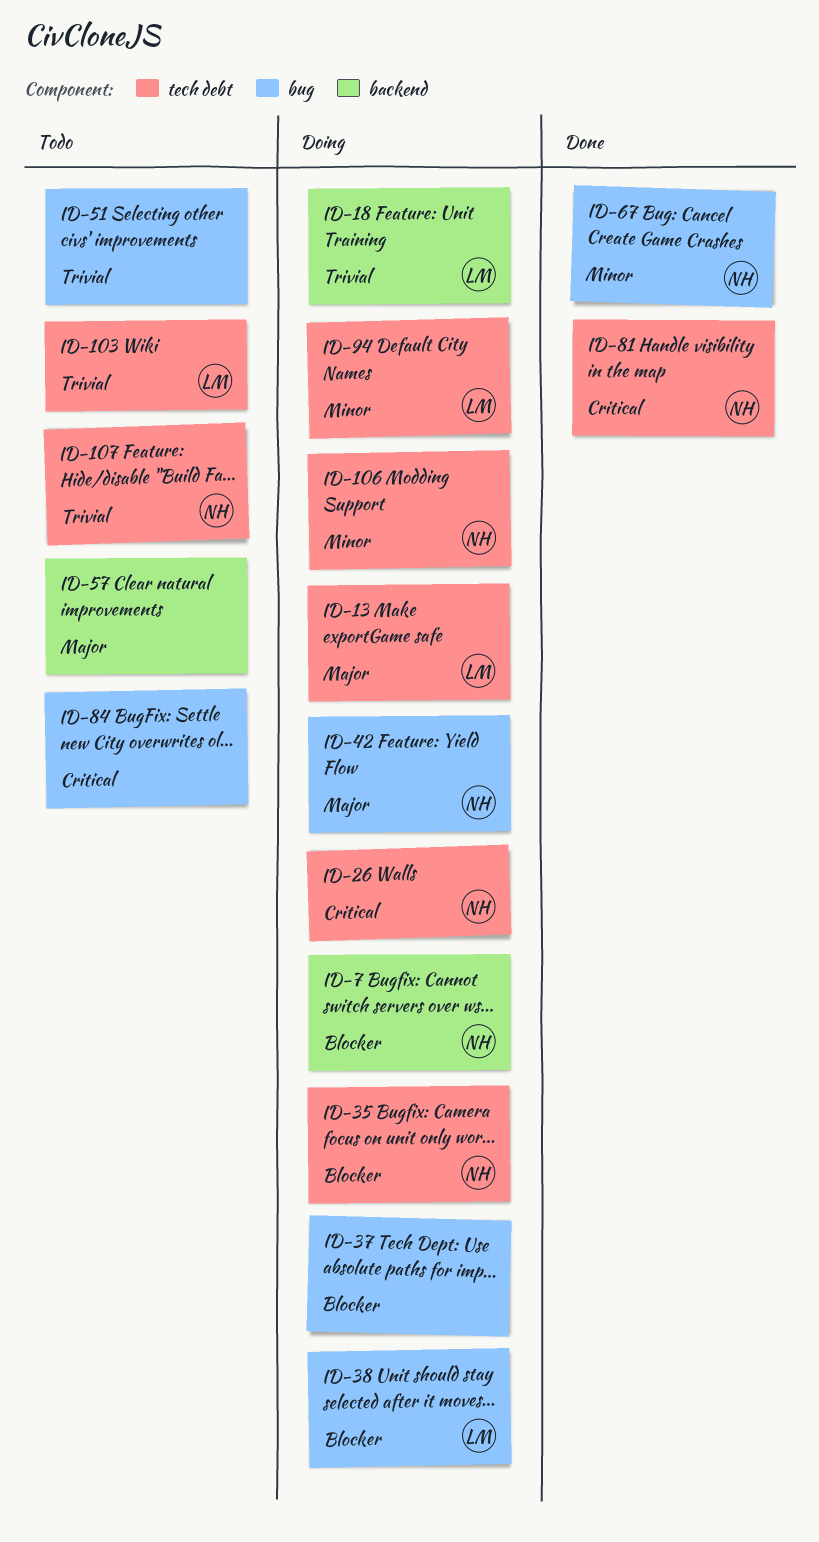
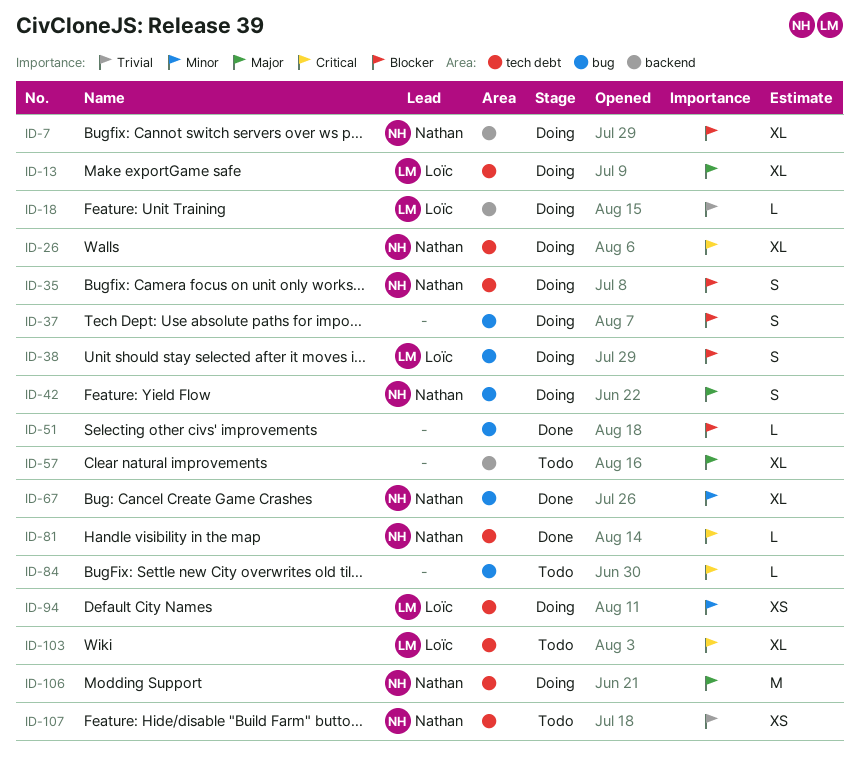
ID-51, status: Todo -> Done
ID-51, priority: Trivial -> Blocker
ID-103, priority: Trivial -> Critical
ID-106, priority: Minor -> Major

